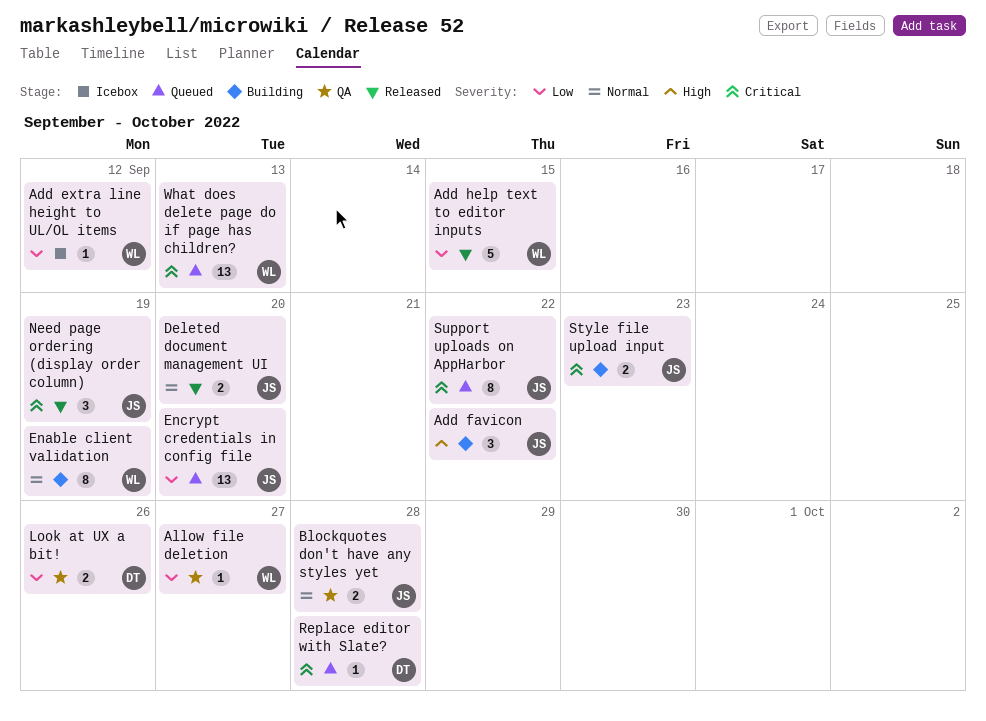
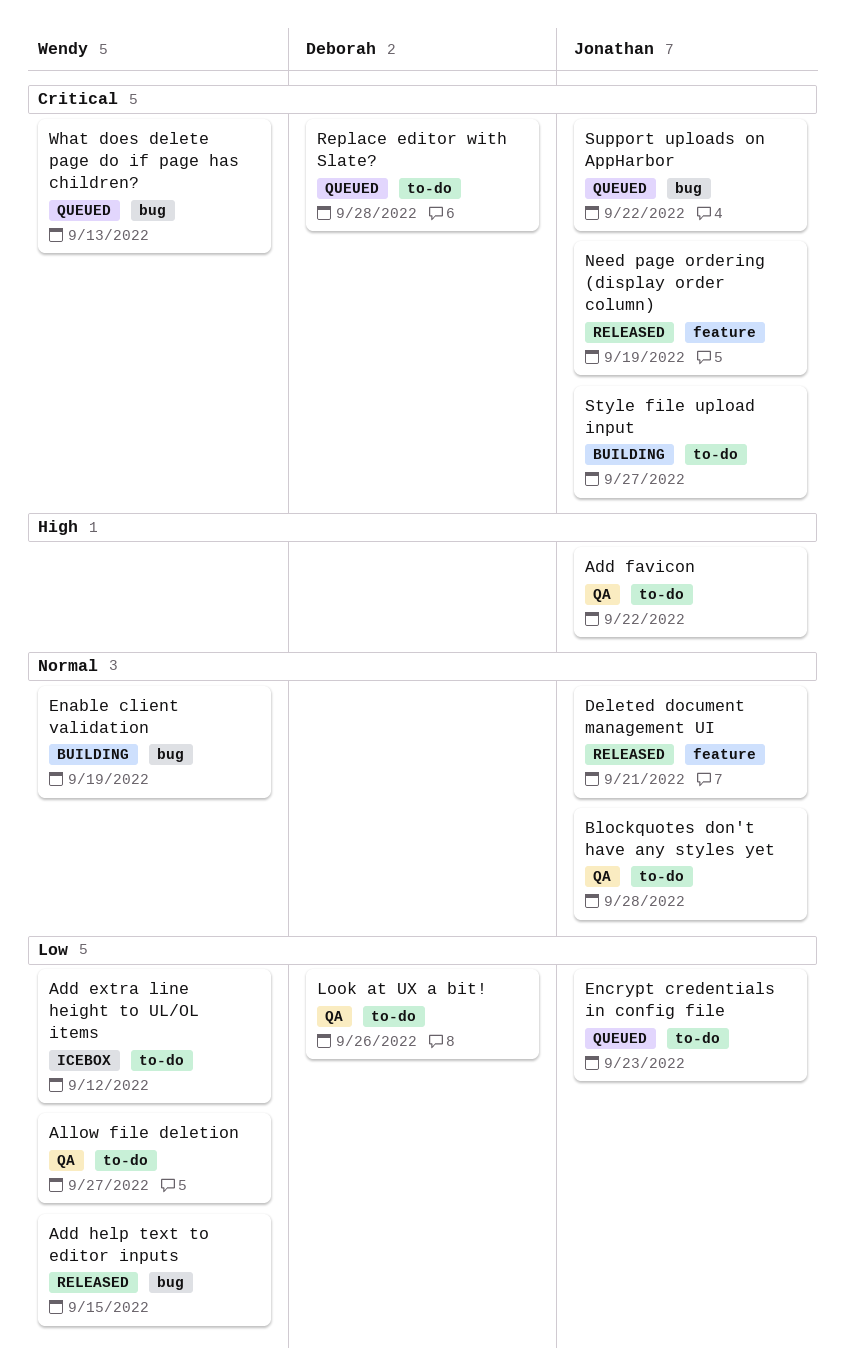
Add favicon, status: Building -> QA
Deleted document management UI, due: Sep 20 -> Sep 21
Encrypt credentials in config file, due: Sep 20 -> Sep 23
Style file upload input, due: Sep 23 -> Sep 27

